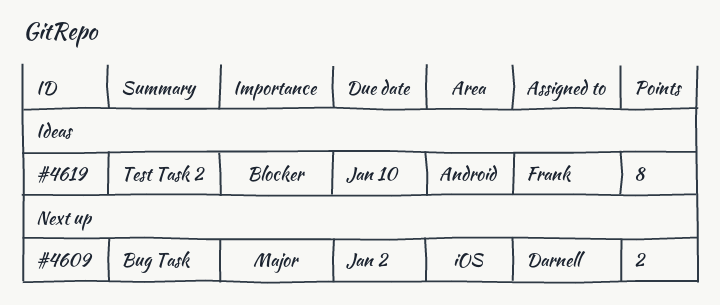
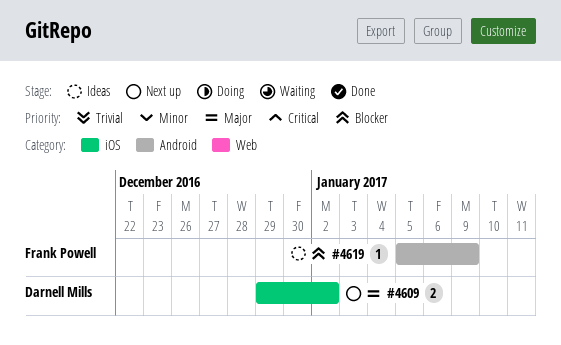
#4619, estimate: 8 -> 1
#4619, due: Jan 10 -> Jan 9

